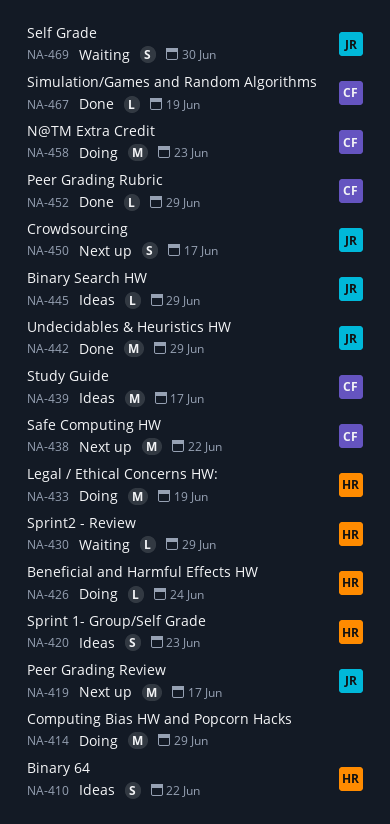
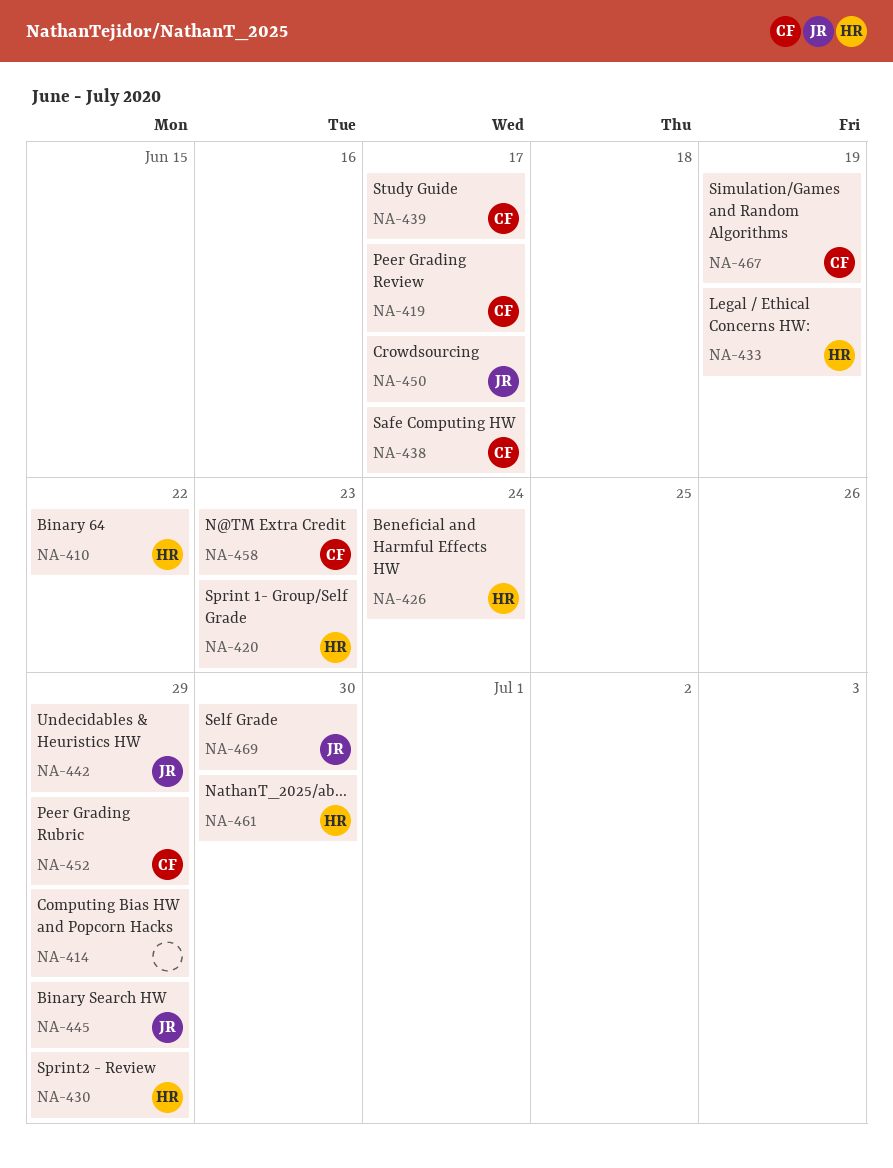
NA-419, owner: JR -> CF
NA-438, due: Jun 22 -> Jun 17
NA-461: none -> present

